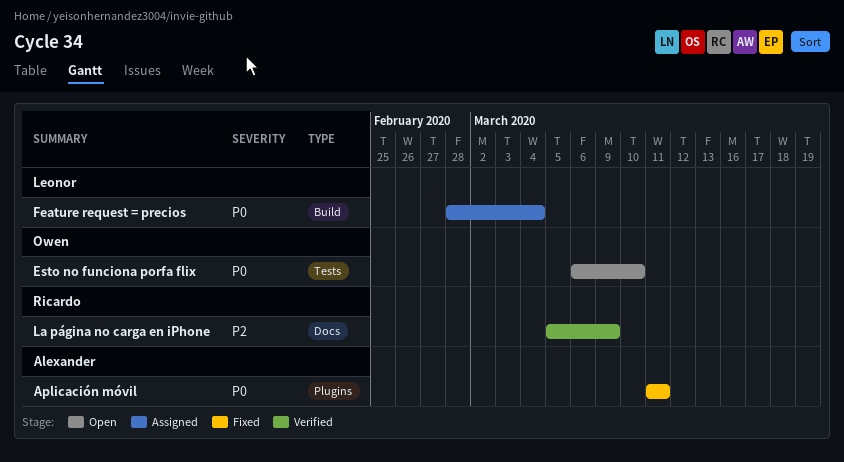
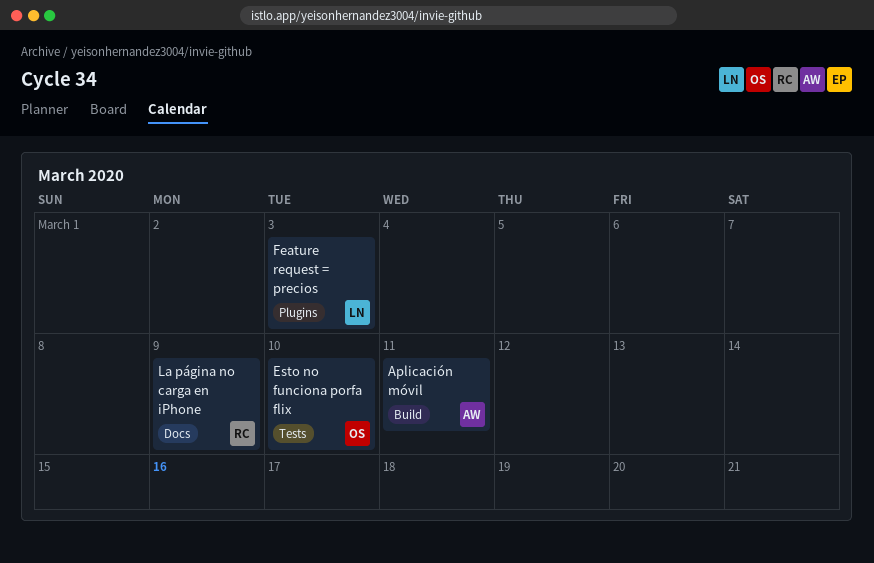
Aplicación móvil, label: Plugins -> Build
Feature request = precios, label: Build -> Plugins
Feature request = precios, due: Mar 4 -> Mar 3

